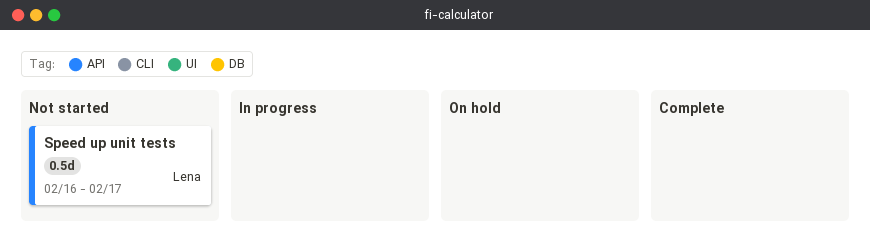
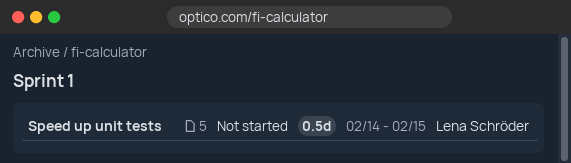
Speed up unit tests, start: Feb 16 -> Feb 14
Speed up unit tests, due: Feb 17 -> Feb 15

